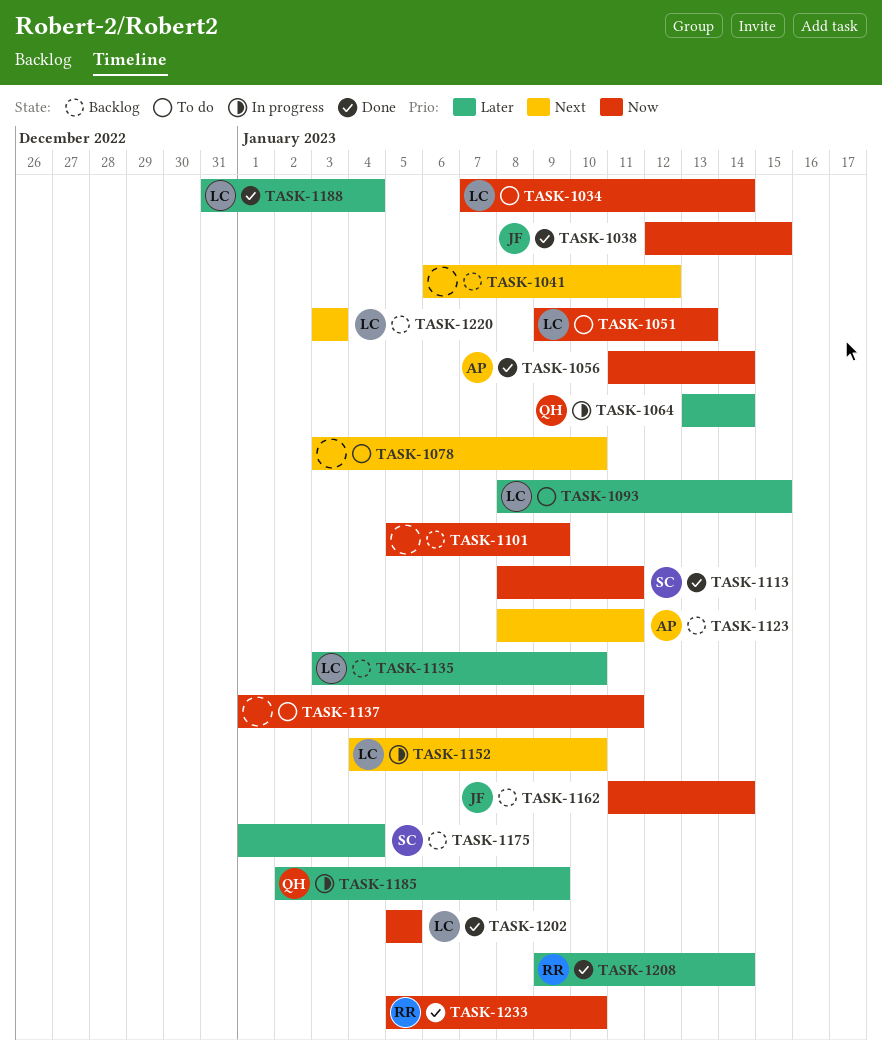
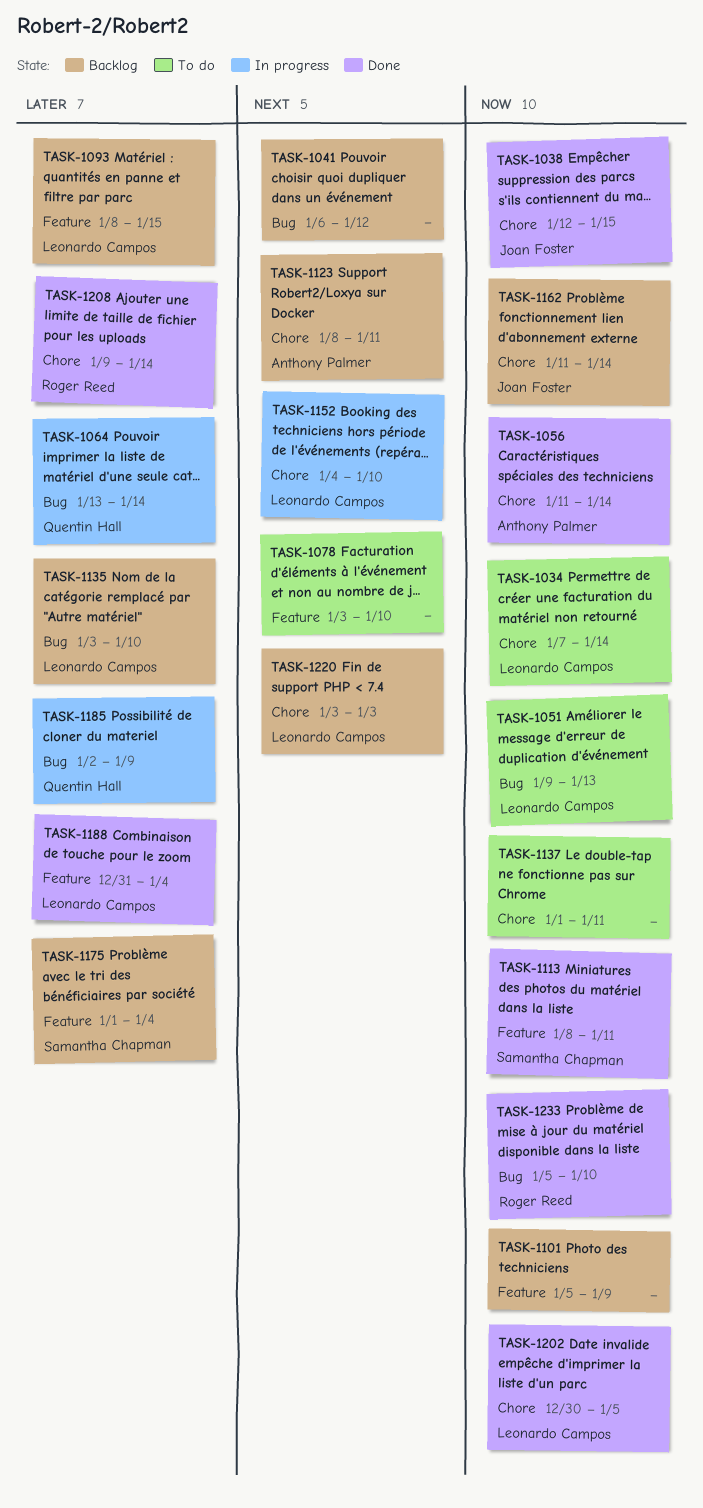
TASK-1093, status: To do -> Backlog
TASK-1202, start: Jan 5 -> Dec 30

